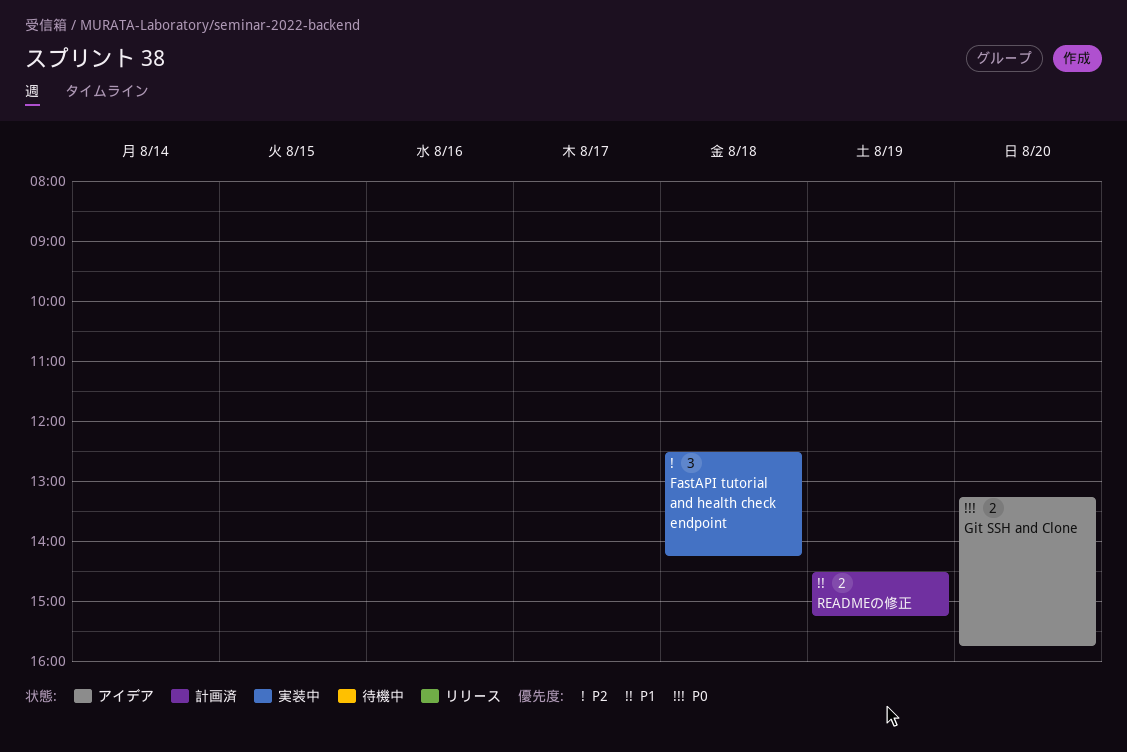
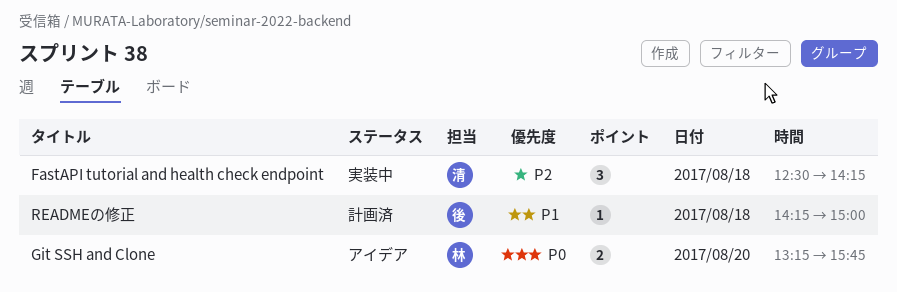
READMEの修正, estimate: 2 -> 1
READMEの修正, day: Aug 19 -> Aug 18
READMEの修正, begins: 14:30 -> 14:15
READMEの修正, ends: 15:15 -> 15:00

